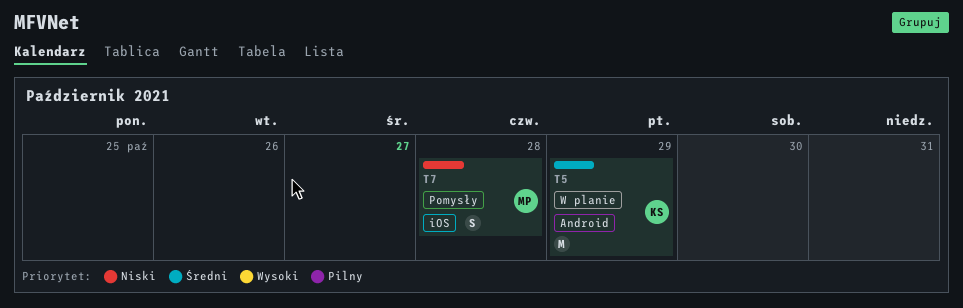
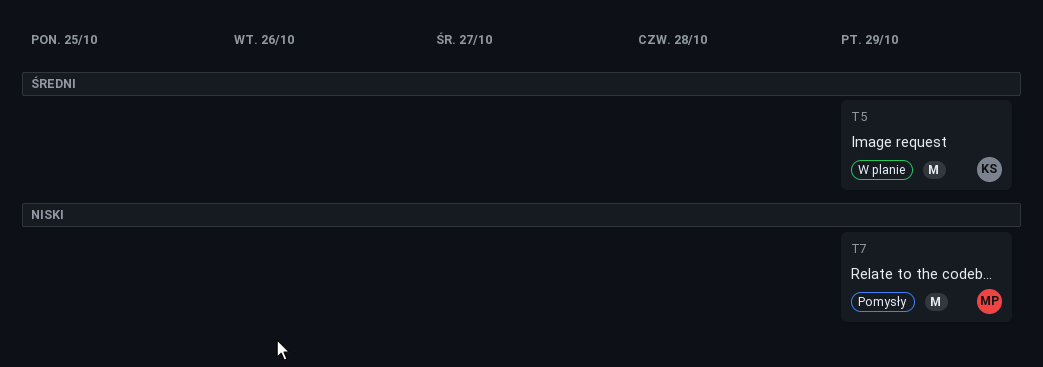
T7, estimate: S -> M
T7, due: Oct 28 -> Oct 29

